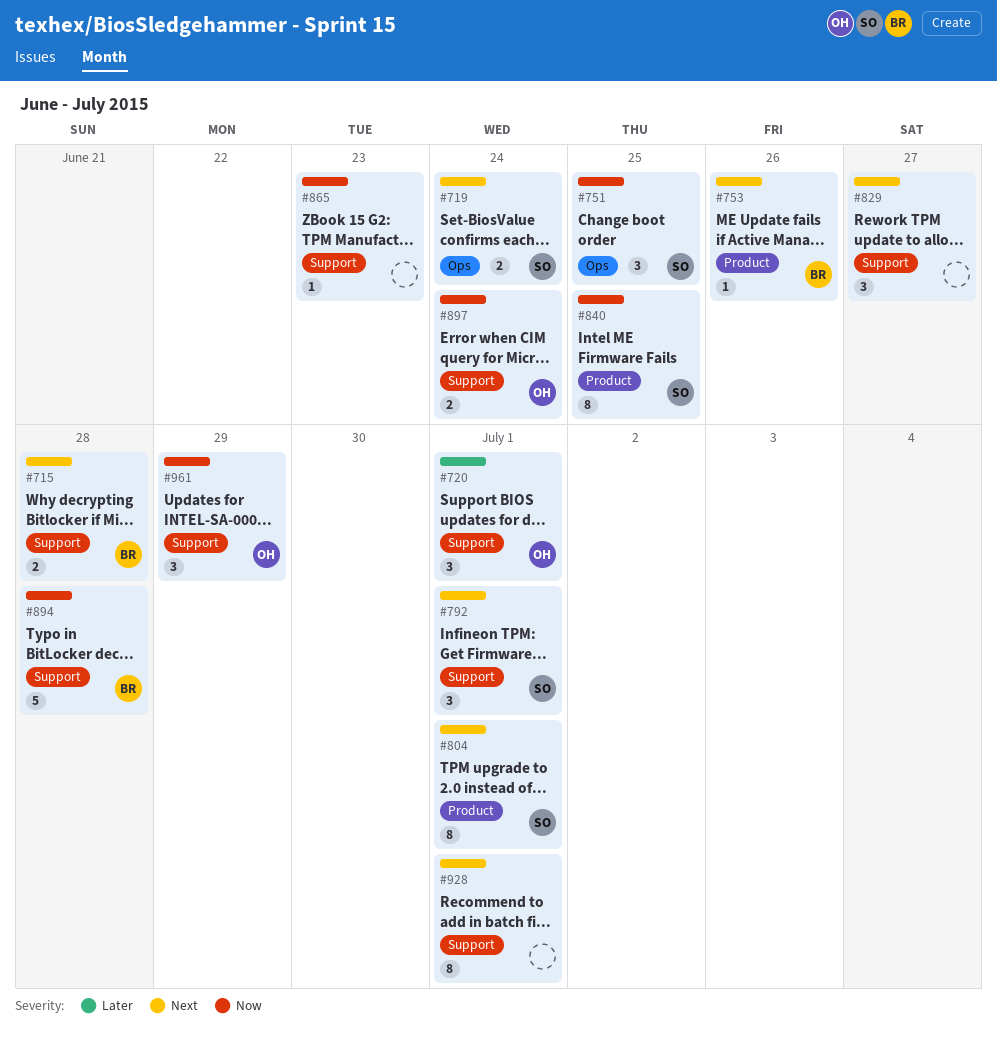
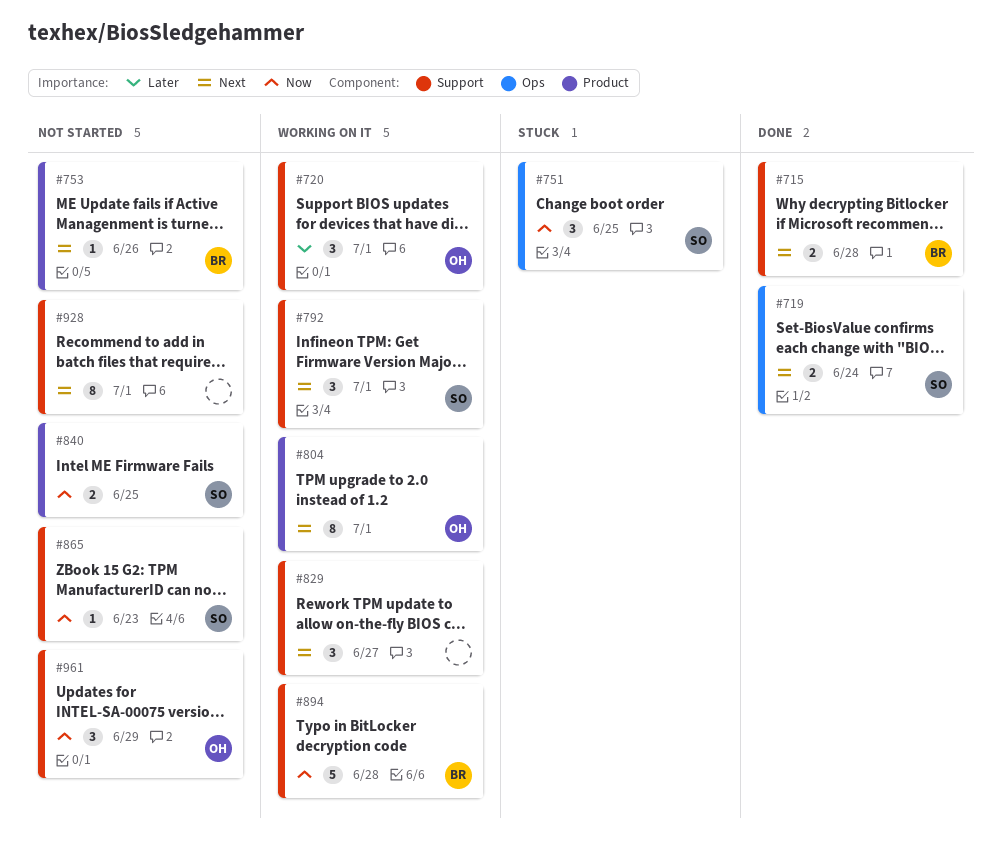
#804, owner: SO -> OH
#840, estimate: 8 -> 2
#865, owner: none -> SO
#897: present -> none

